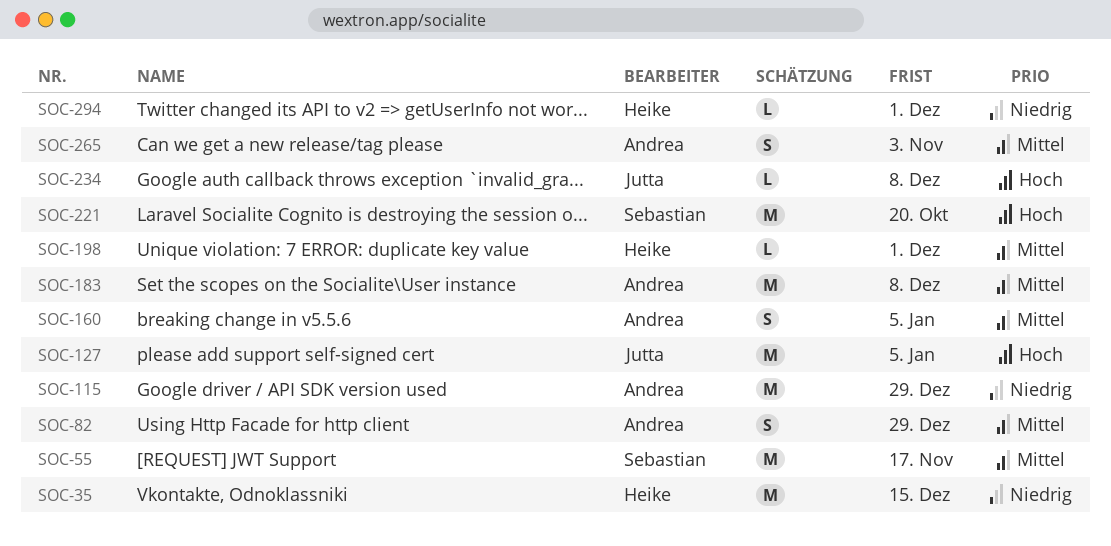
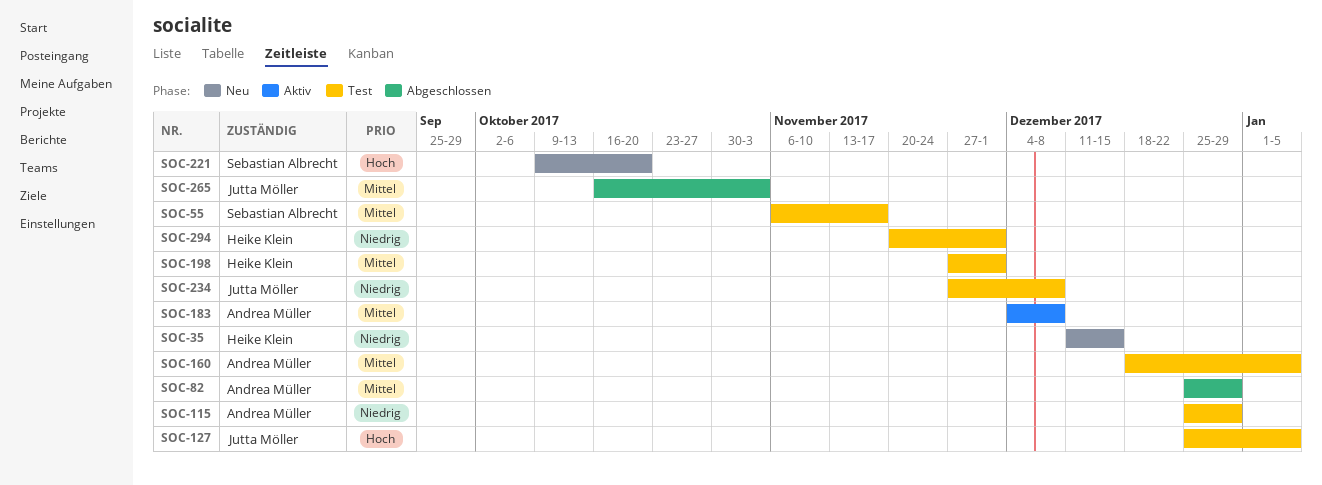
SOC-234, priority: Hoch -> Niedrig
SOC-265, owner: Andrea Müller -> Jutta Möller

